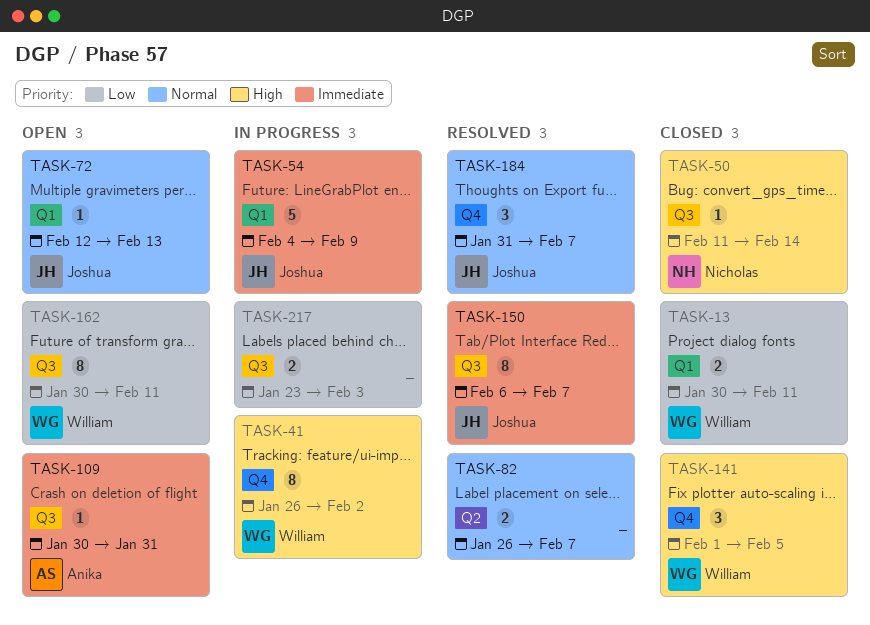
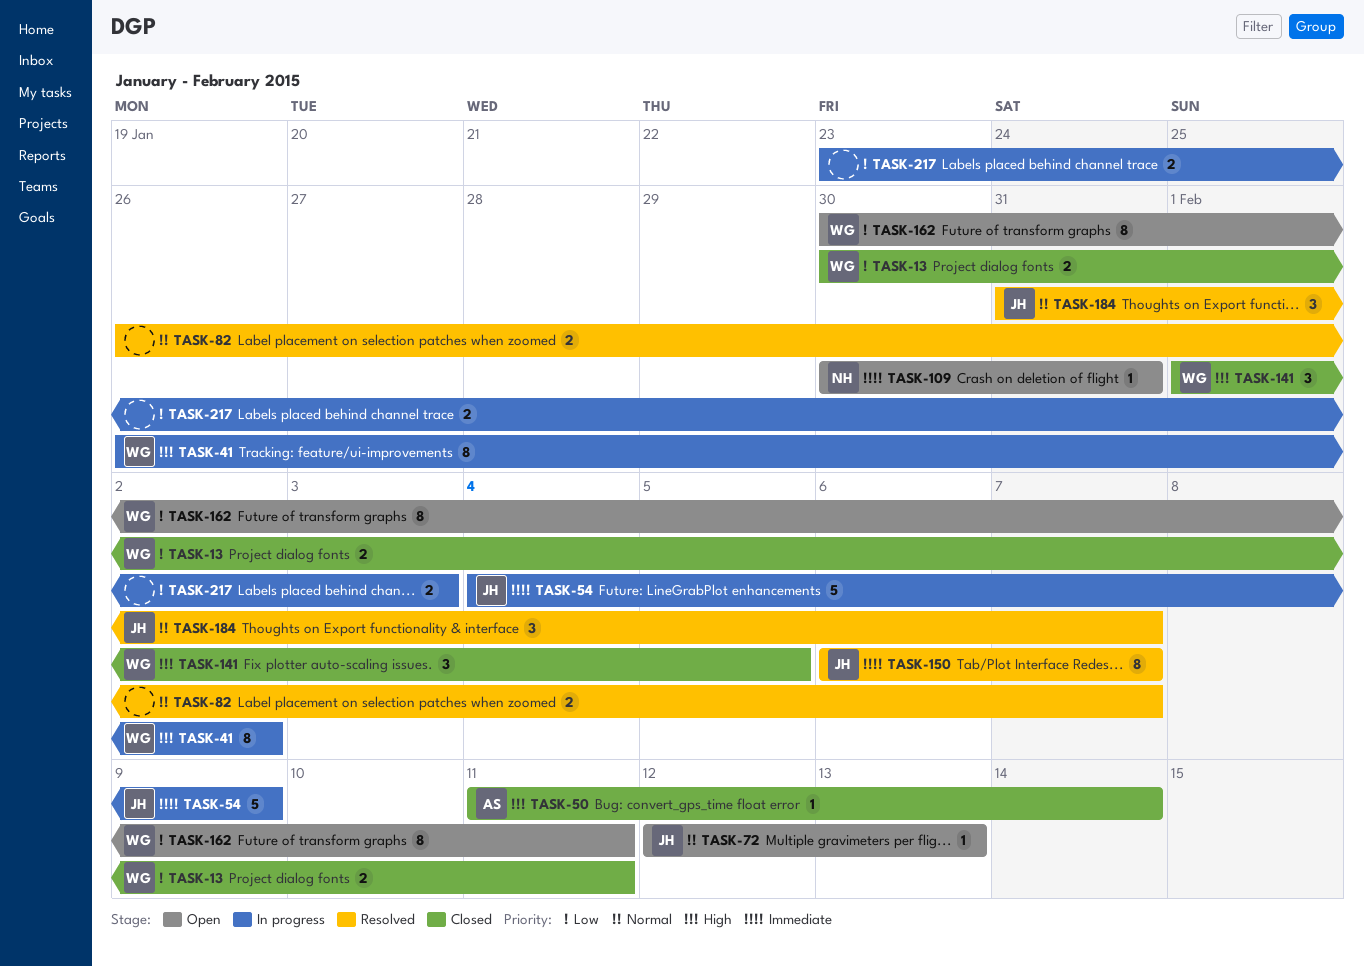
TASK-50, owner: Nicholas -> Anika
TASK-109, owner: Anika -> Nicholas

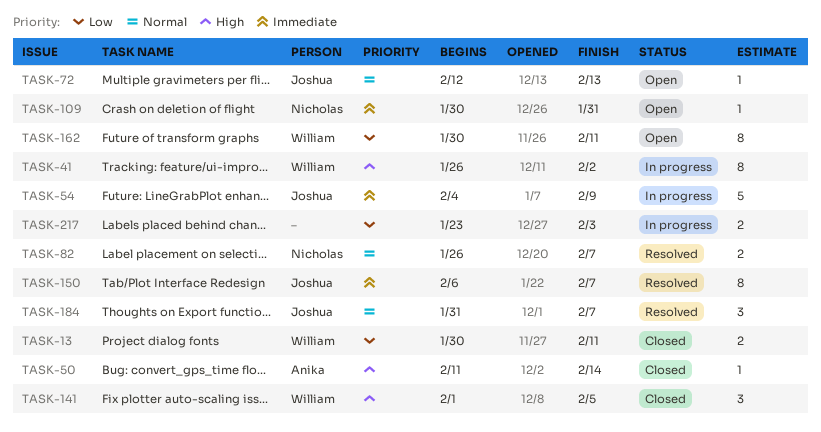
TASK-82, owner: none -> Nicholas

